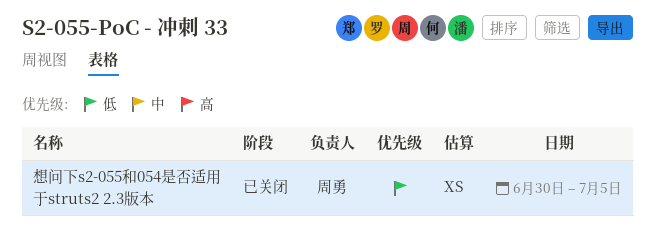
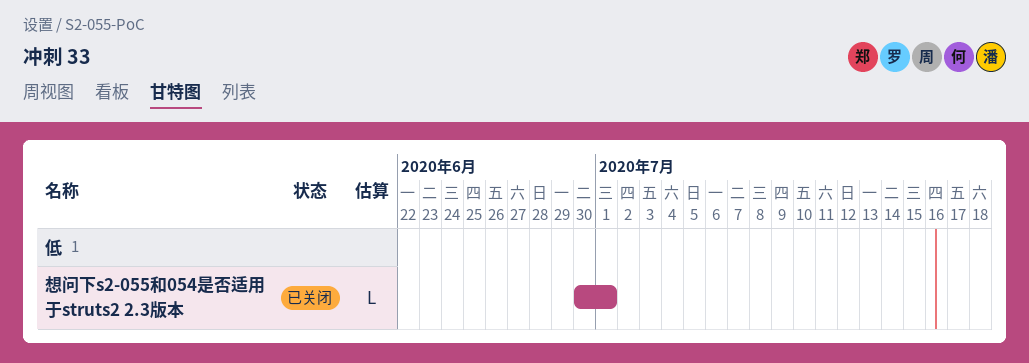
想问下s2-055和054是否适用于struts2 2.3版本, estimate: XS -> L
想问下s2-055和054是否适用于struts2 2.3版本, due: Jul 5 -> Jul 1

